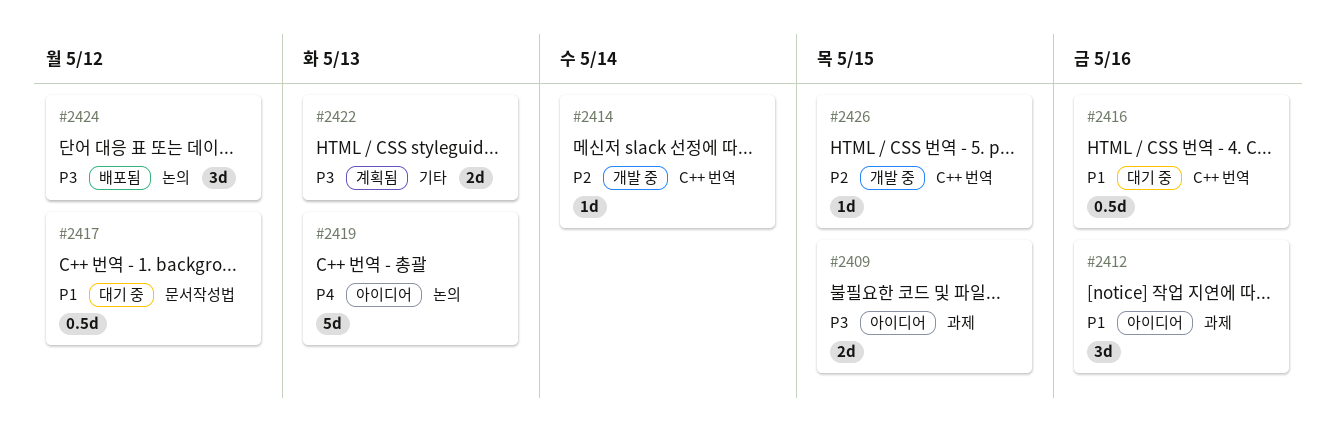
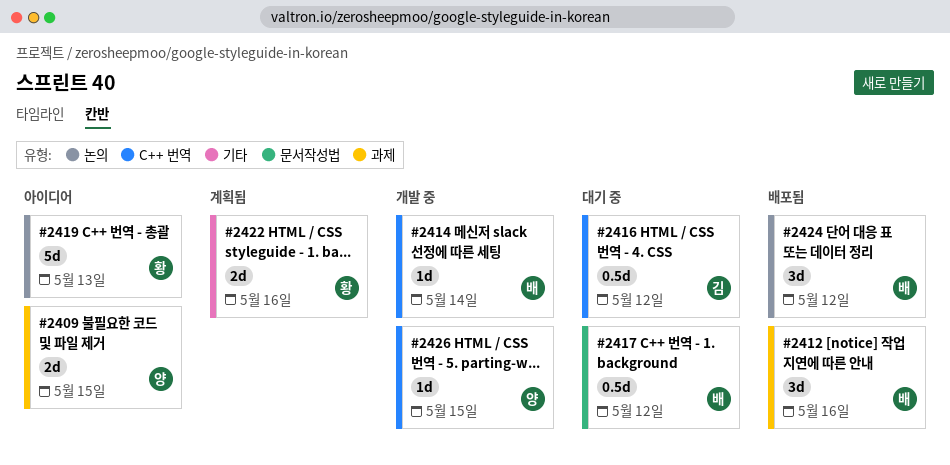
#2412, status: 아이디어 -> 배포됨
#2416, due: May 16 -> May 12
#2422, due: May 13 -> May 16

